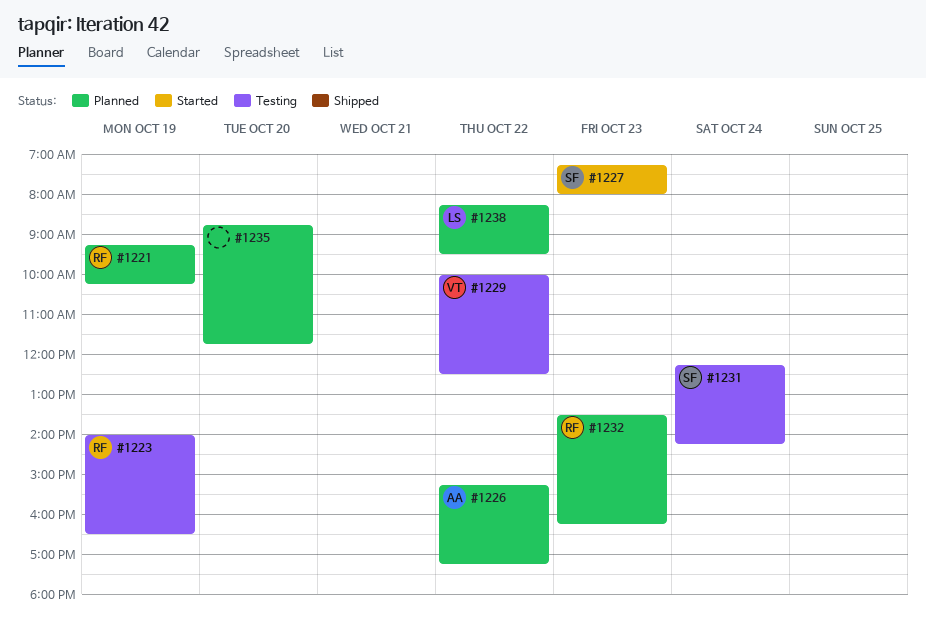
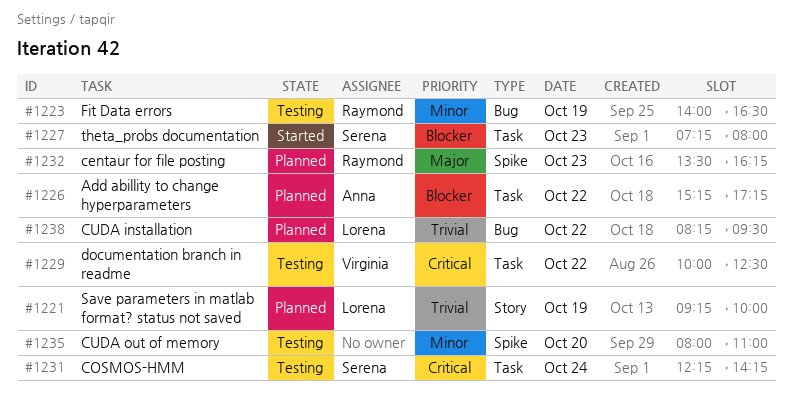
#1221, owner: Raymond -> Lorena
#1221, ends: 10:15 -> 10:00
#1235, status: Planned -> Testing
#1235, begins: 08:45 -> 08:00
#1235, ends: 11:45 -> 11:00

